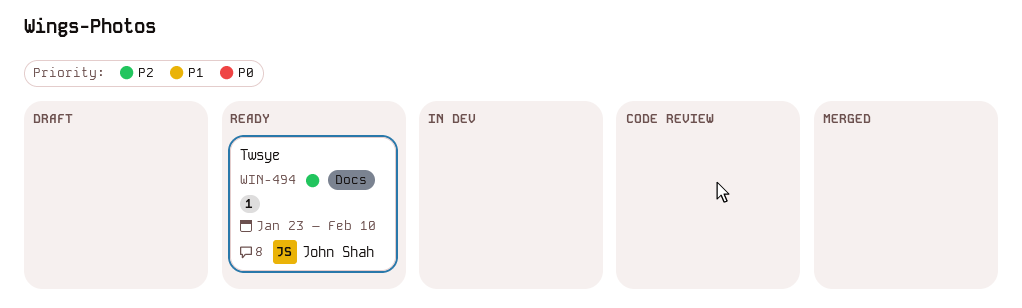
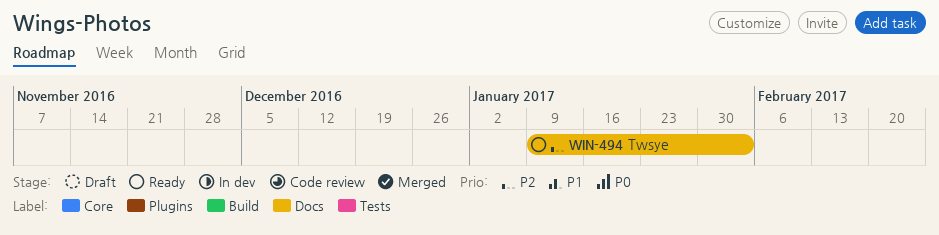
WIN-494, start: Jan 23 -> Jan 9
WIN-494, due: Feb 10 -> Feb 3

